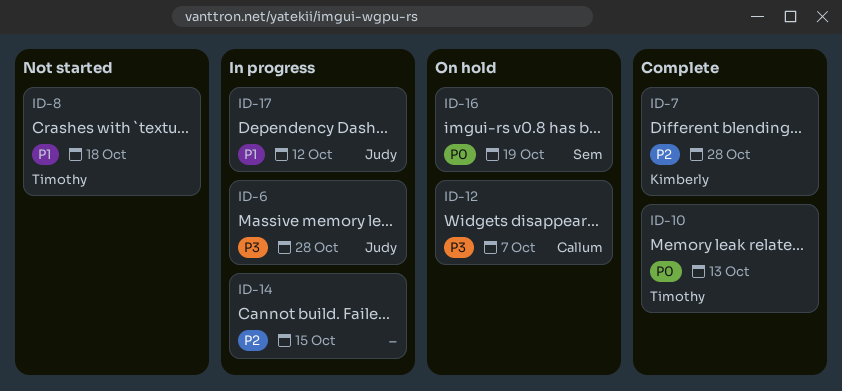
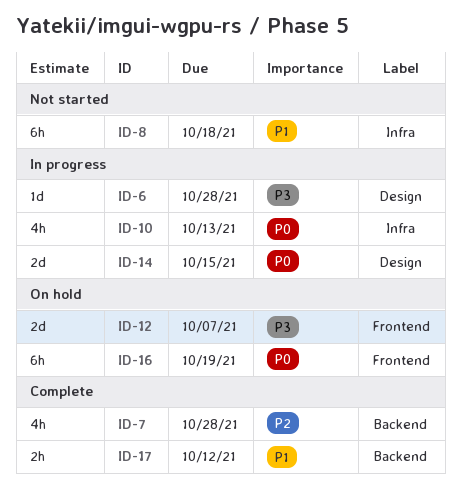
ID-10, status: Complete -> In progress
ID-14, priority: P2 -> P0
ID-17, status: In progress -> Complete

